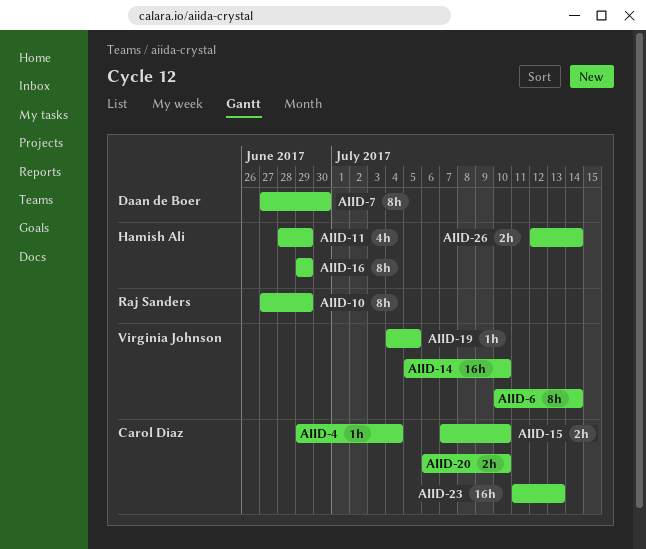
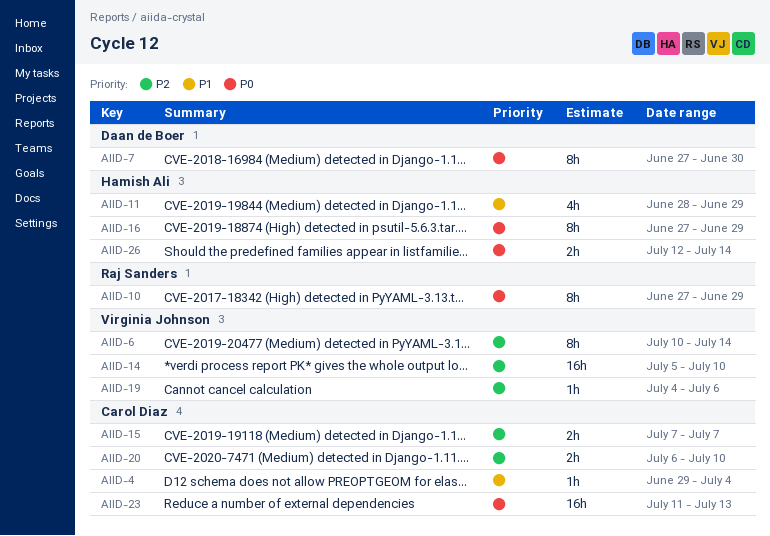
AIID-15, due: Jul 10 -> Jul 7
AIID-16, start: Jun 29 -> Jun 27
AIID-19, due: Jul 5 -> Jul 6

